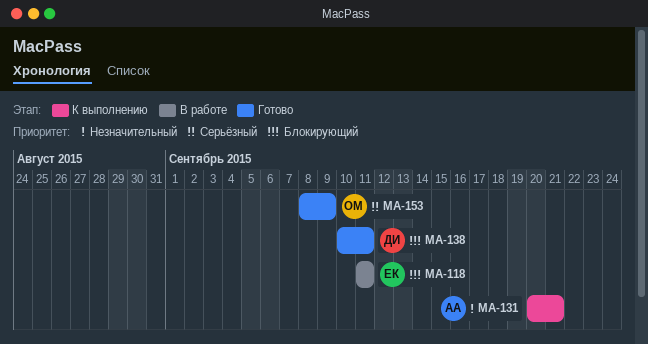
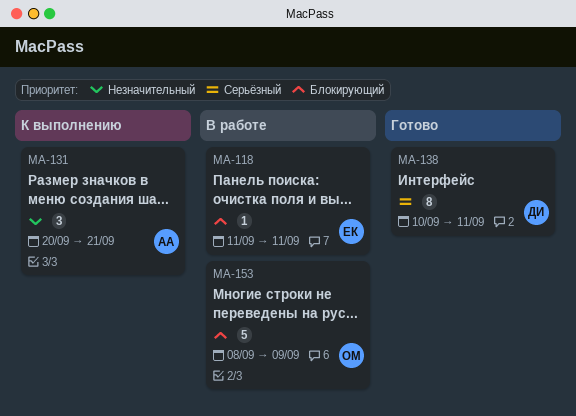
MA-138, priority: Блокирующий -> Серьёзный
MA-153, status: Готово -> В работе
MA-153, priority: Серьёзный -> Блокирующий

